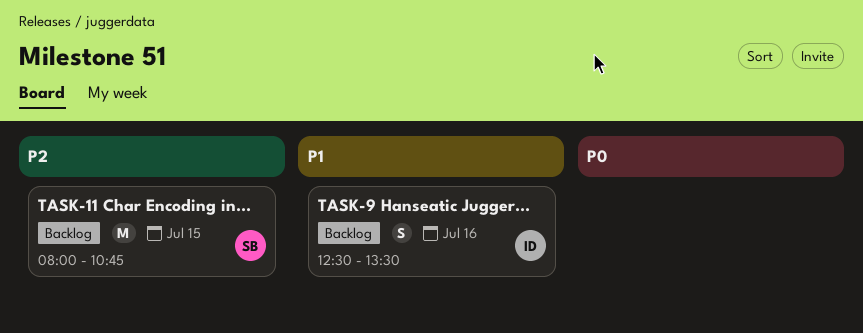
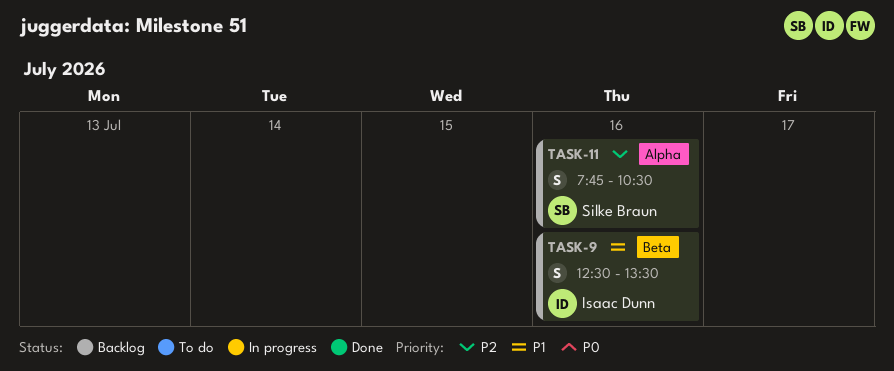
TASK-11, estimate: M -> S
TASK-11, day: Jul 15 -> Jul 16
TASK-11, begins: 08:00 -> 07:45
TASK-11, ends: 10:45 -> 10:30

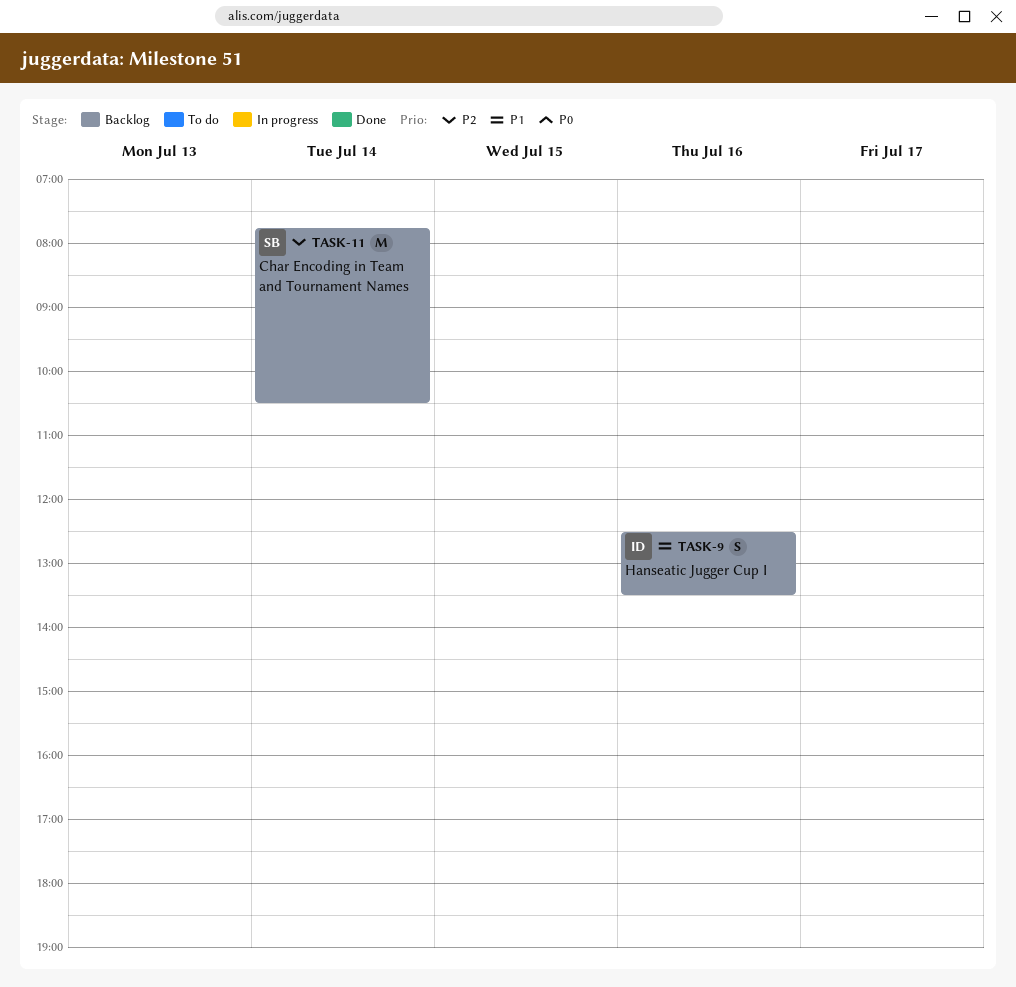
TASK-11, estimate: S -> M
TASK-11, day: Jul 16 -> Jul 14

